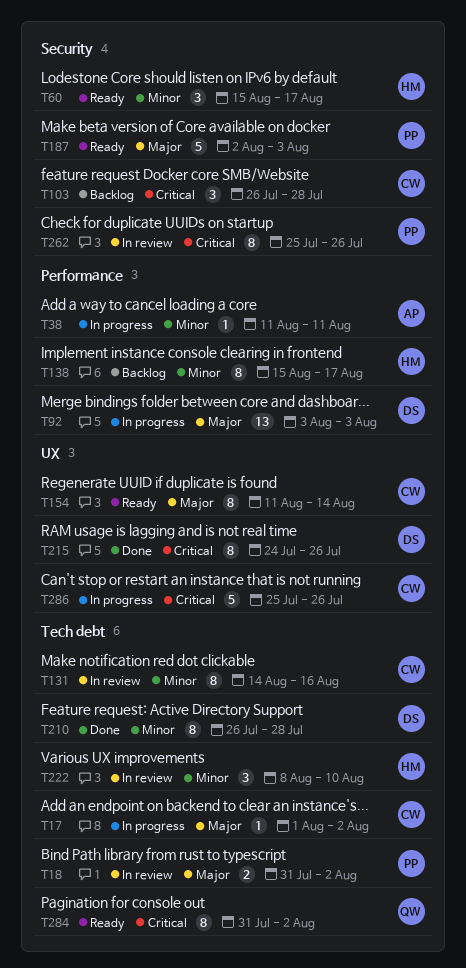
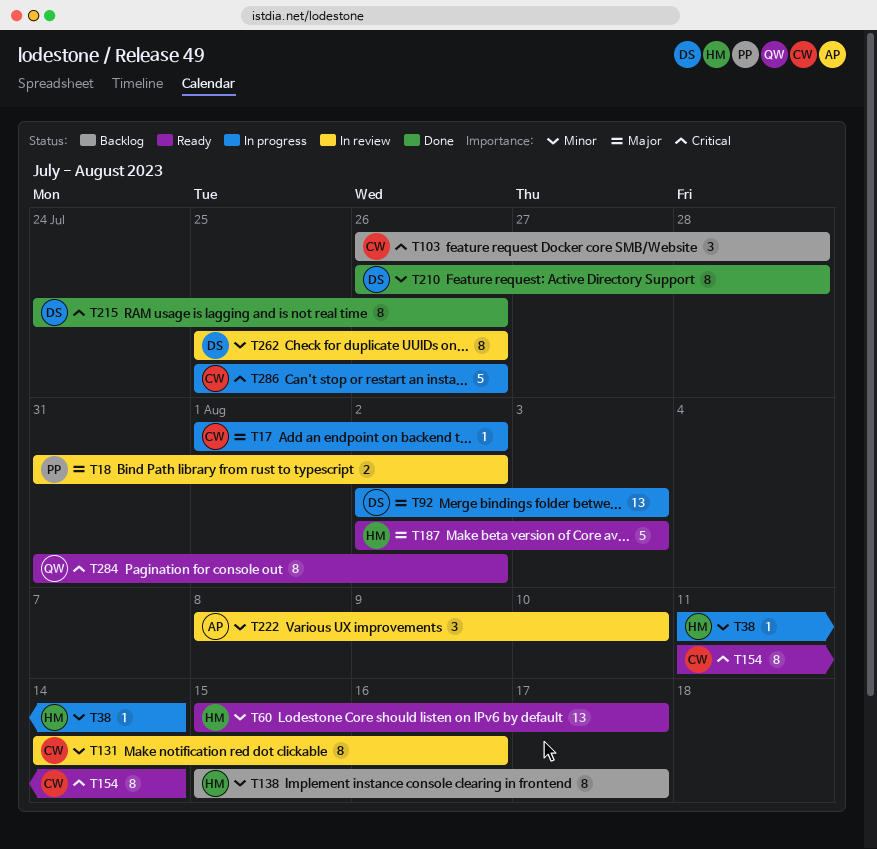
T38, owner: AP -> HM
T38, due: Aug 11 -> Aug 14
T60, estimate: 3 -> 13
T92, start: Aug 3 -> Aug 2
T154, priority: Major -> Critical
T187, owner: PP -> HM
T222, owner: HM -> AP
T262, owner: PP -> DS
T262, priority: Critical -> Minor

